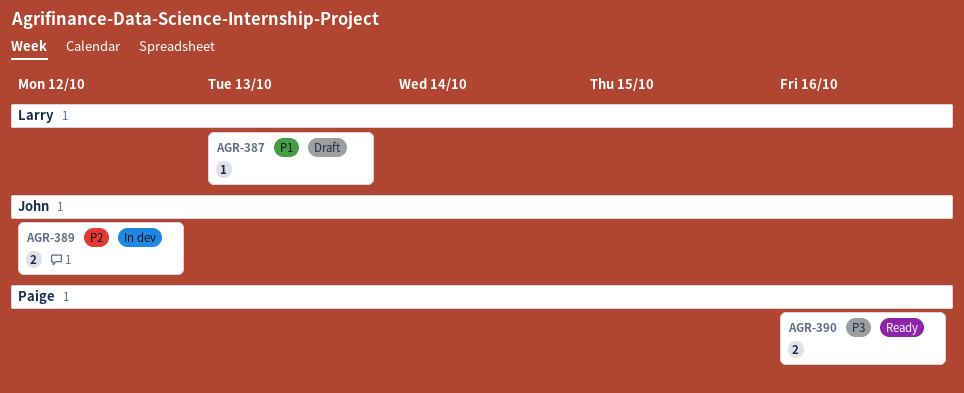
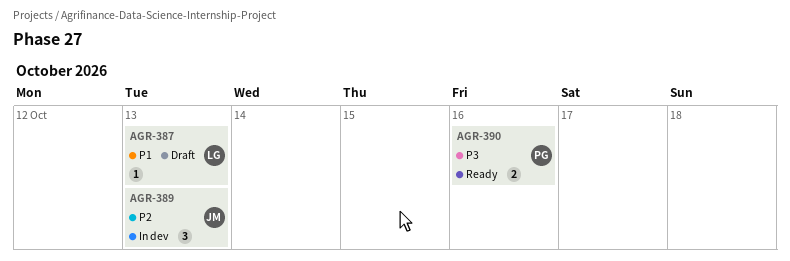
AGR-389, estimate: 2 -> 3
AGR-389, due: Oct 12 -> Oct 13

